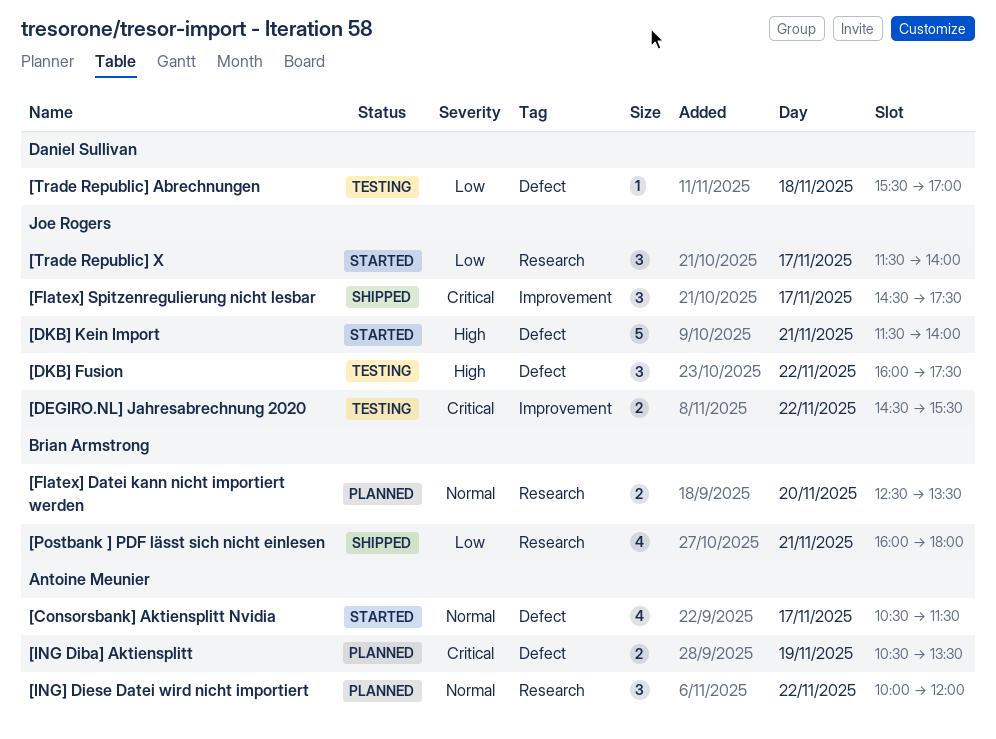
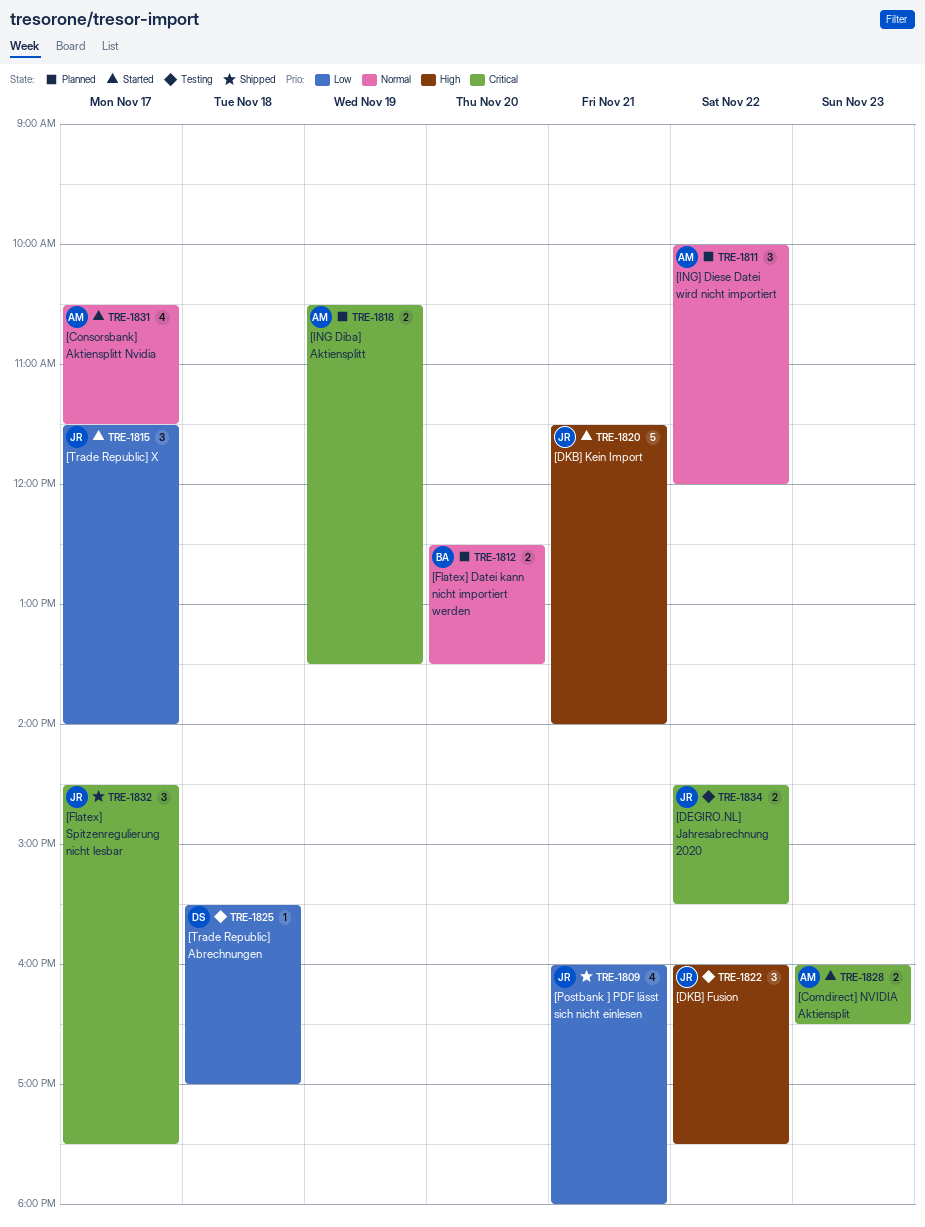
[Comdirect] NVIDIA Aktiensplit: none -> present
[Postbank ] PDF lässt sich nicht einlesen, owner: Brian Armstrong -> Joe Rogers

